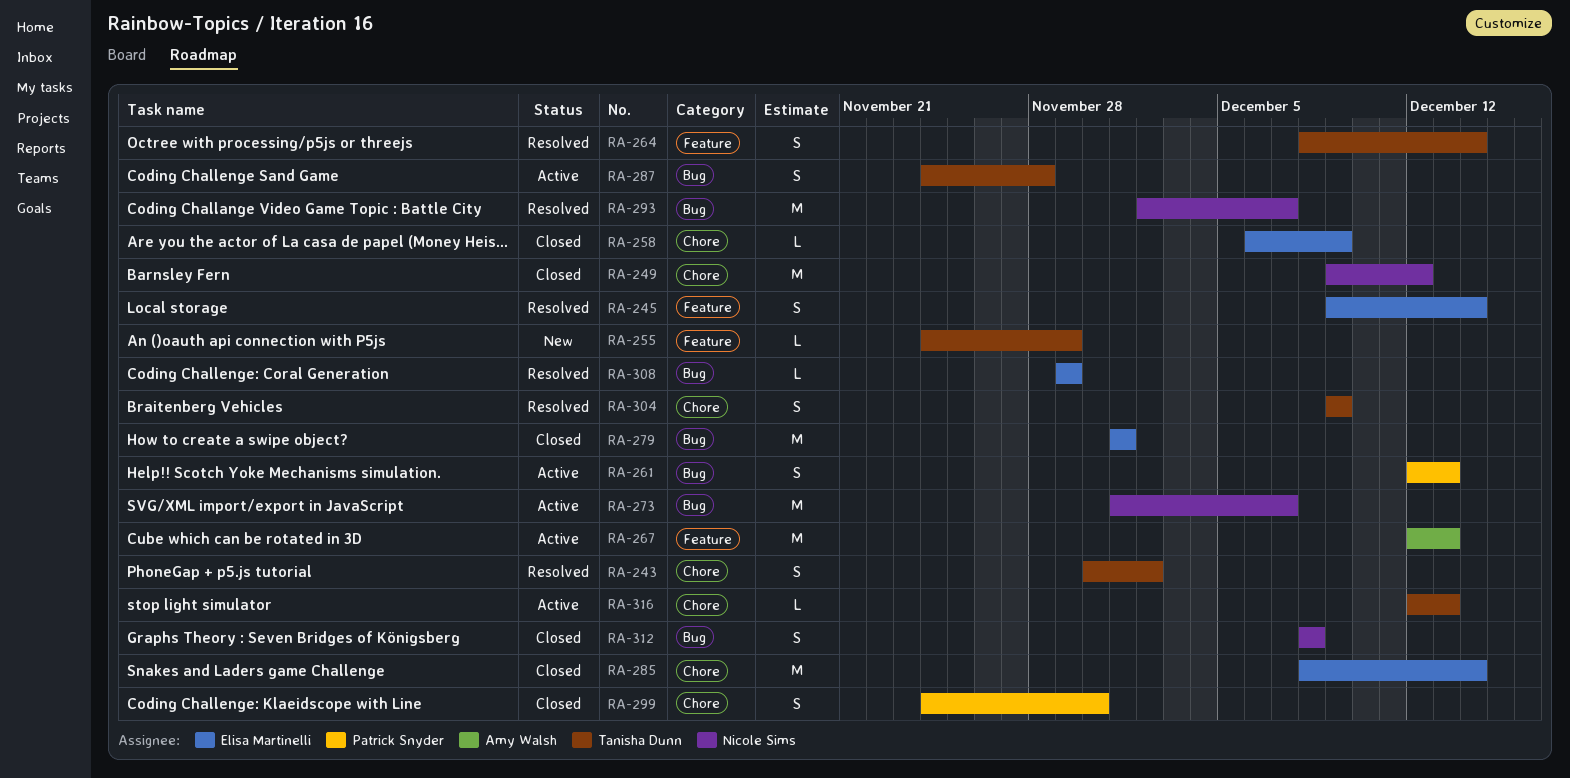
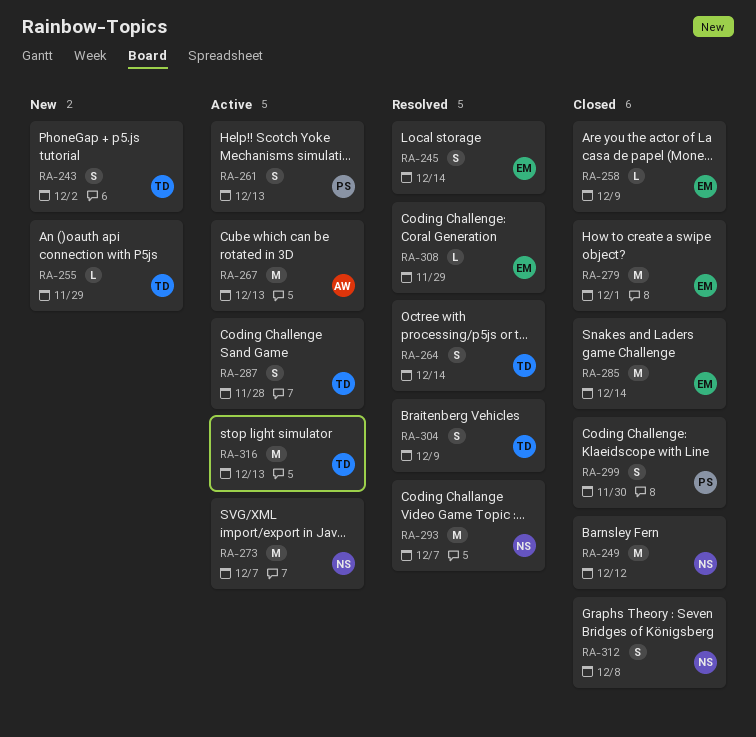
RA-243, status: Resolved -> New
RA-316, estimate: L -> M

